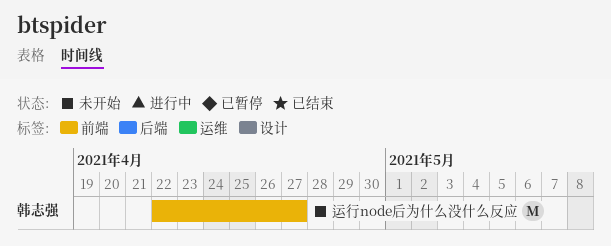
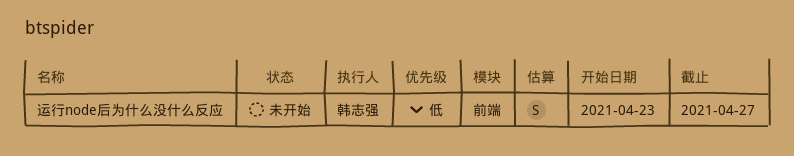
运行node后为什么没什么反应, estimate: M -> S
运行node后为什么没什么反应, start: Apr 22 -> Apr 23

